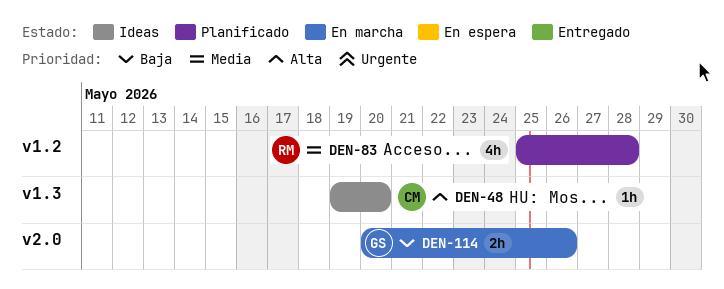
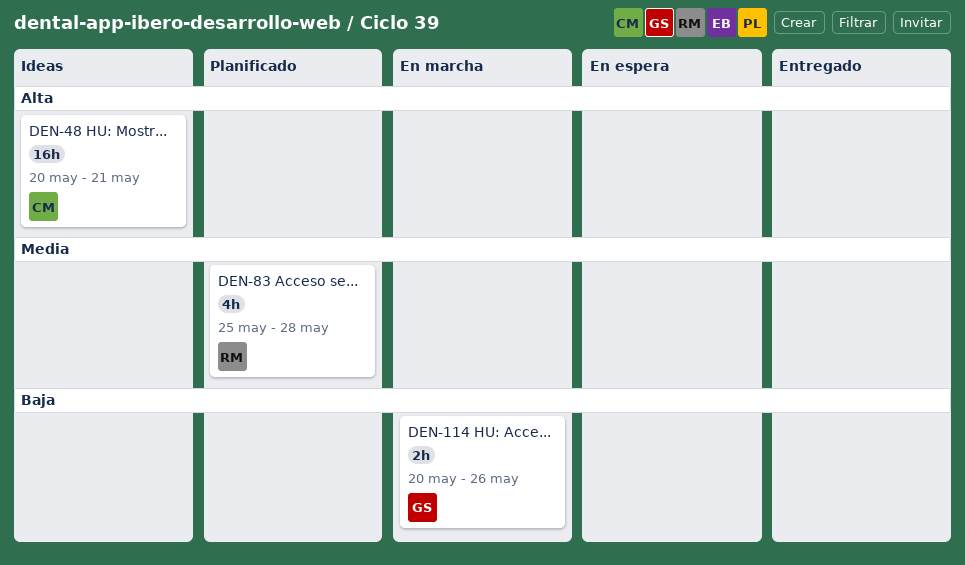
DEN-48, estimate: 1h -> 16h
DEN-48, start: May 19 -> May 20
DEN-48, due: May 20 -> May 21

